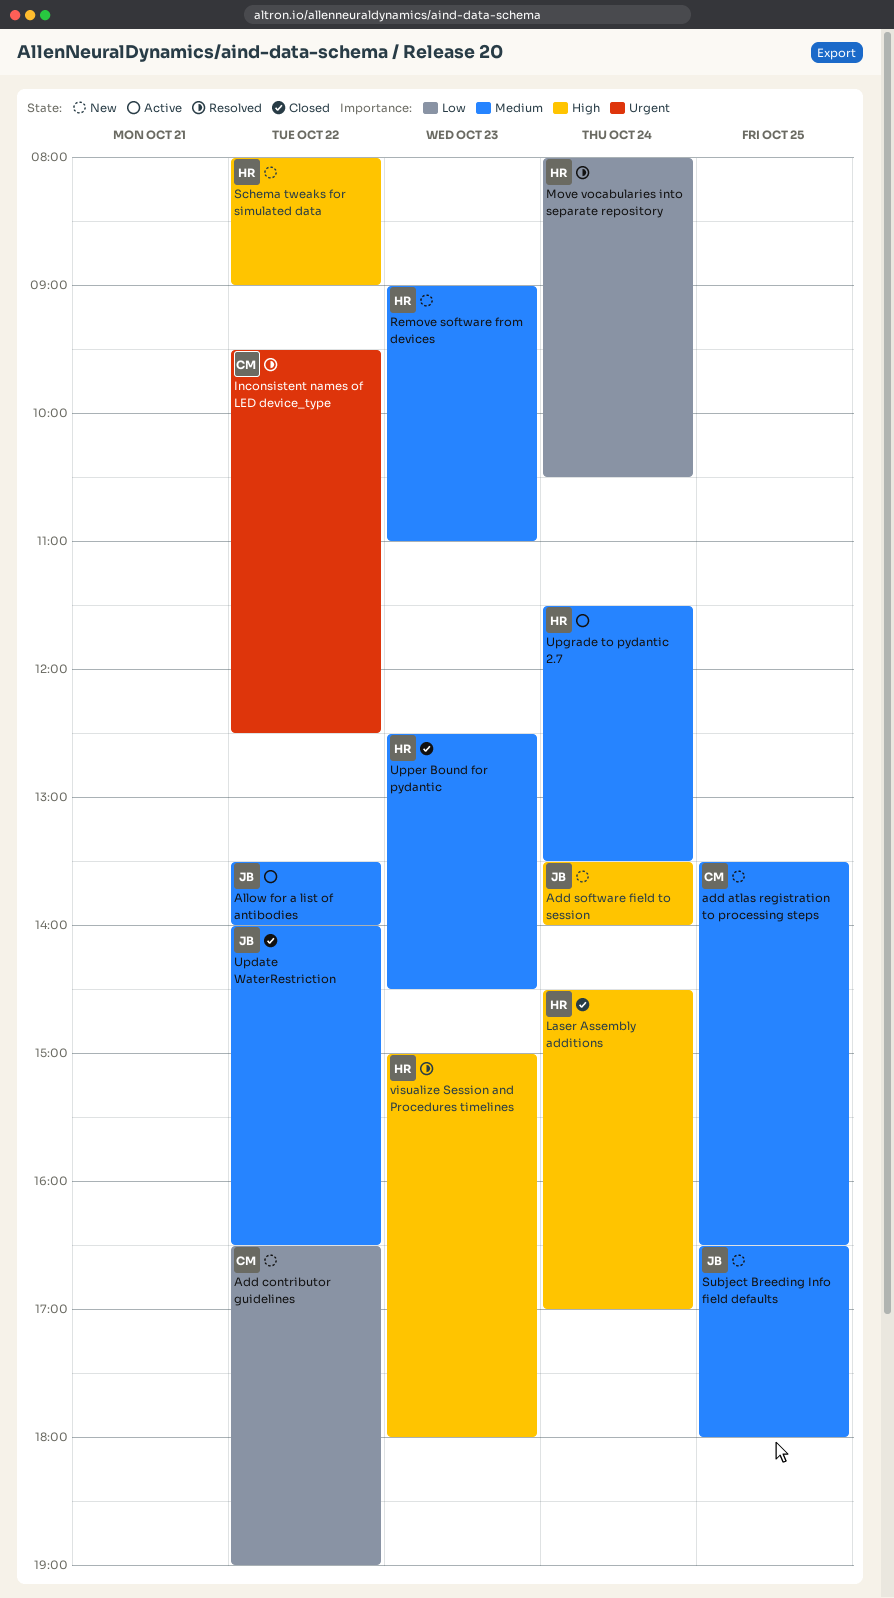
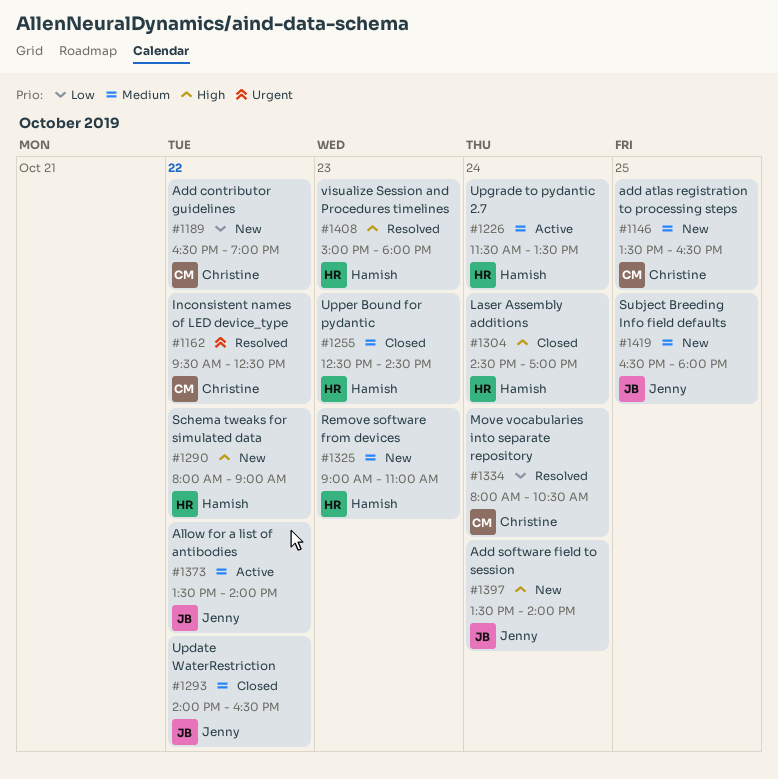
Move vocabularies into separate repository, owner: Hamish -> Christine

